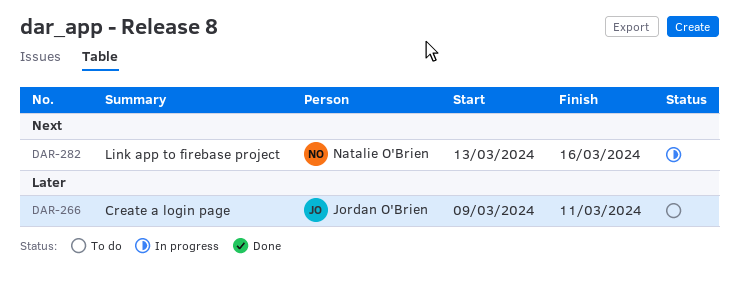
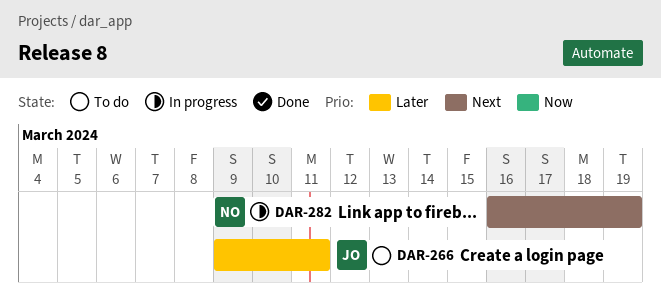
DAR-282, start: Mar 13 -> Mar 16
DAR-282, due: Mar 16 -> Mar 19

